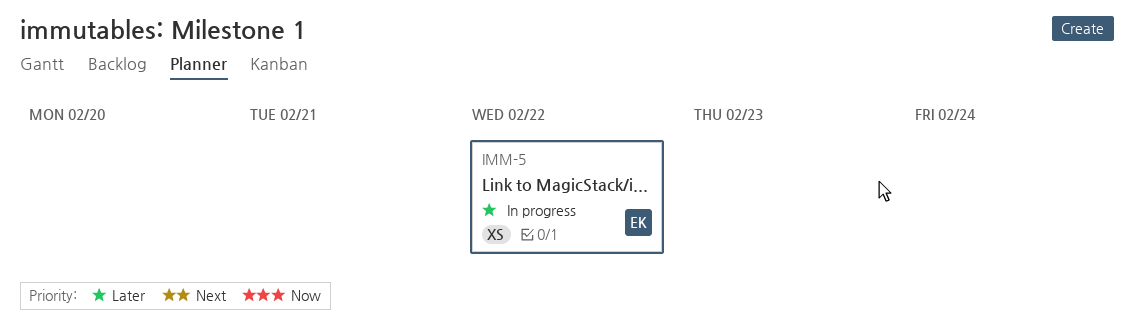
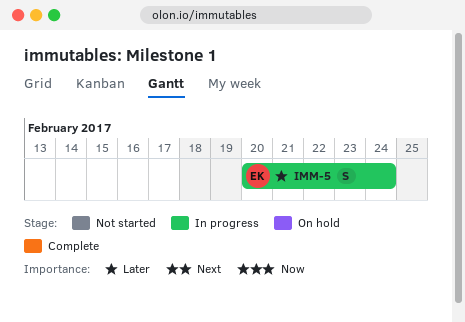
IMM-5, estimate: XS -> S
IMM-5, due: Feb 22 -> Feb 24

